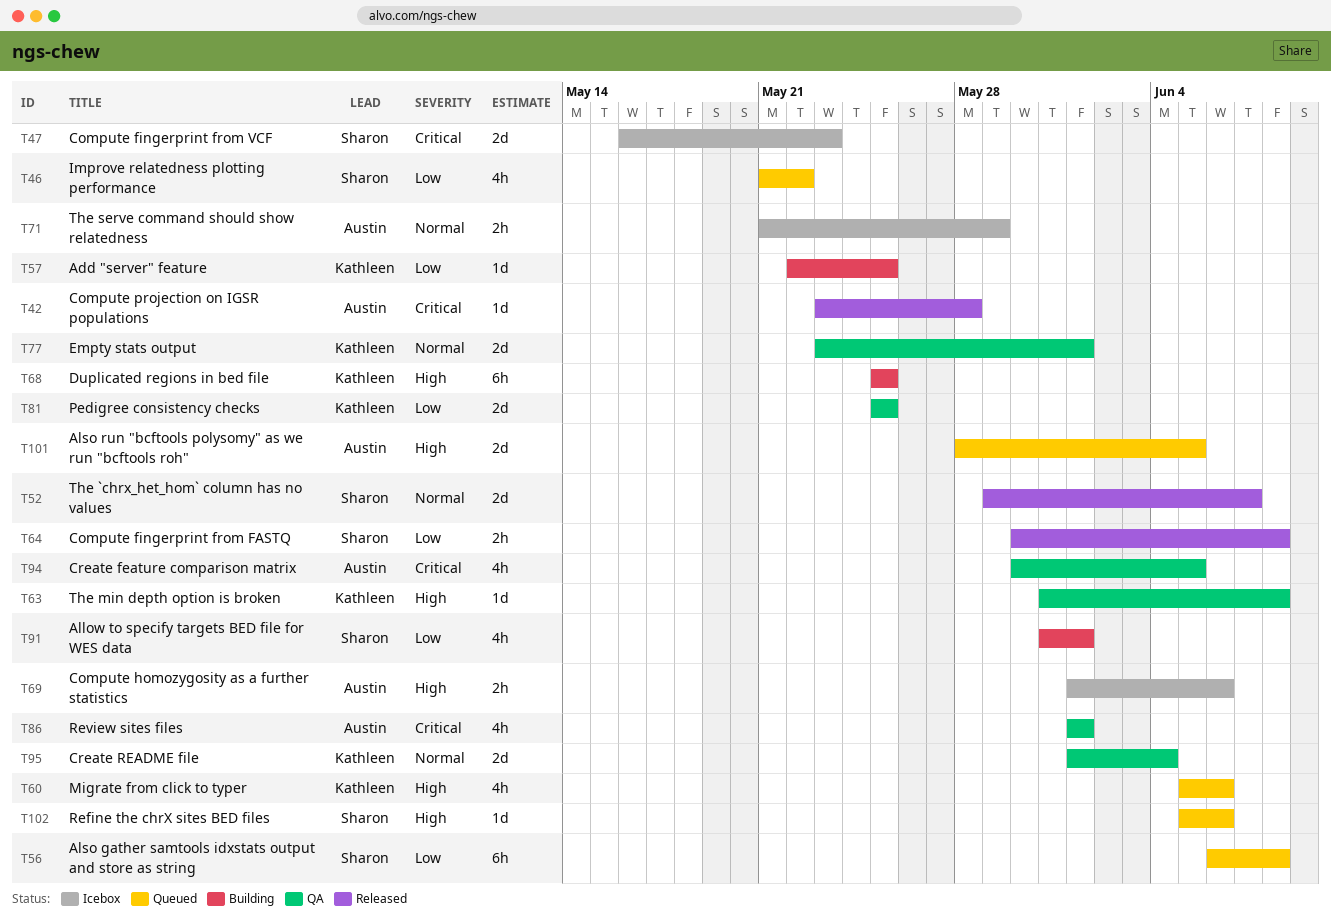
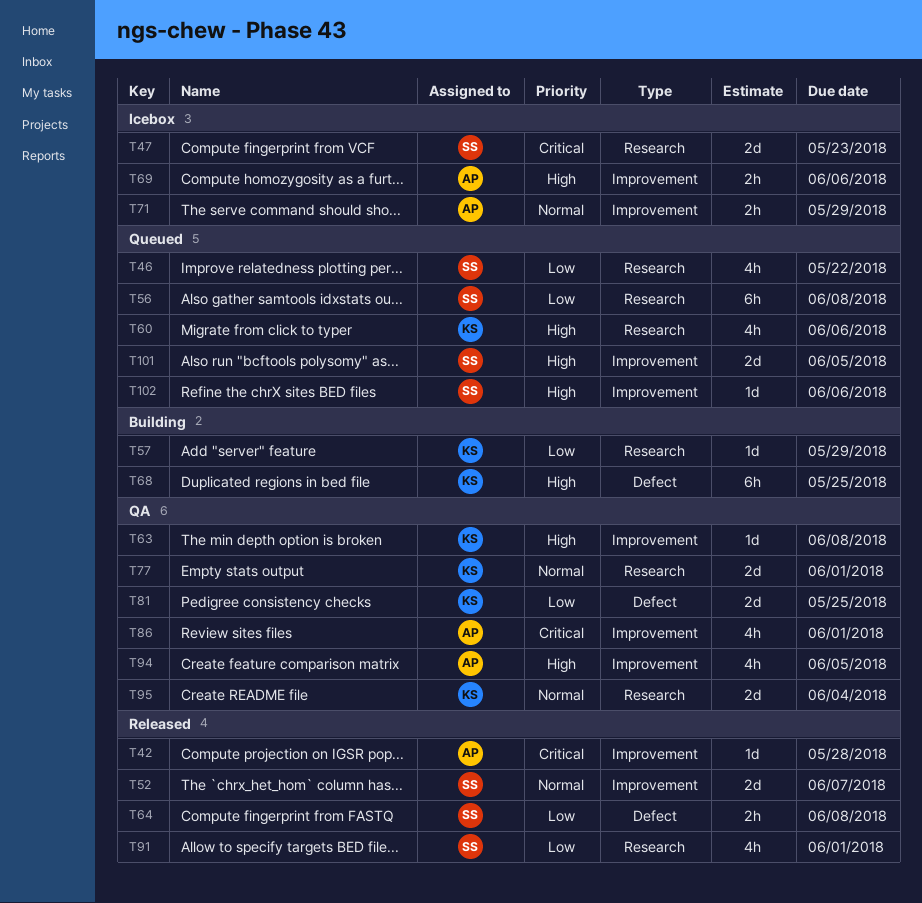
T57, due: May 25 -> May 29
T91, status: Building -> Released
T94, priority: Critical -> High
T101, owner: Austin -> Sharon

